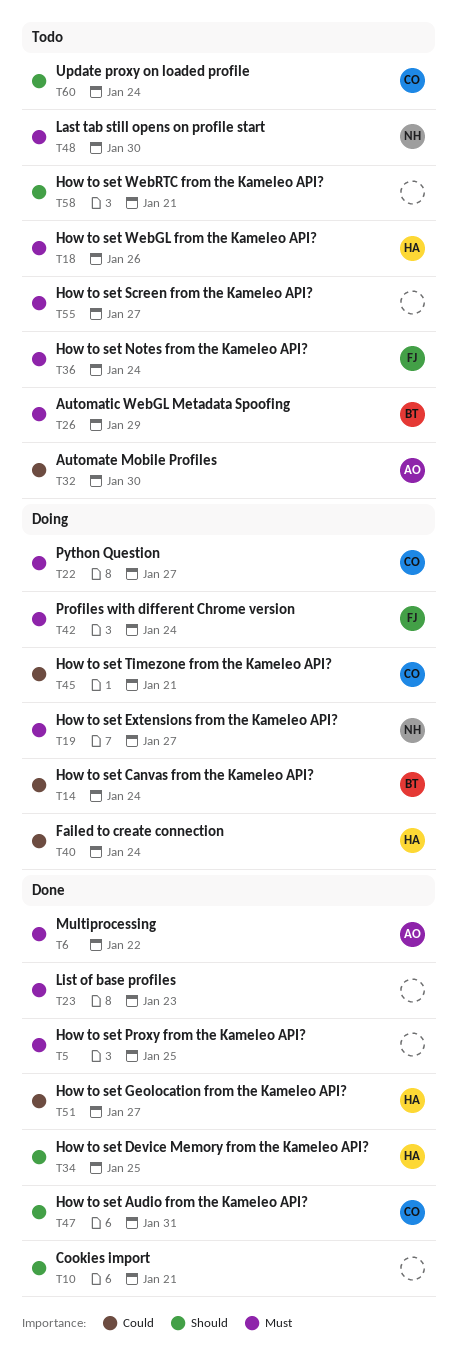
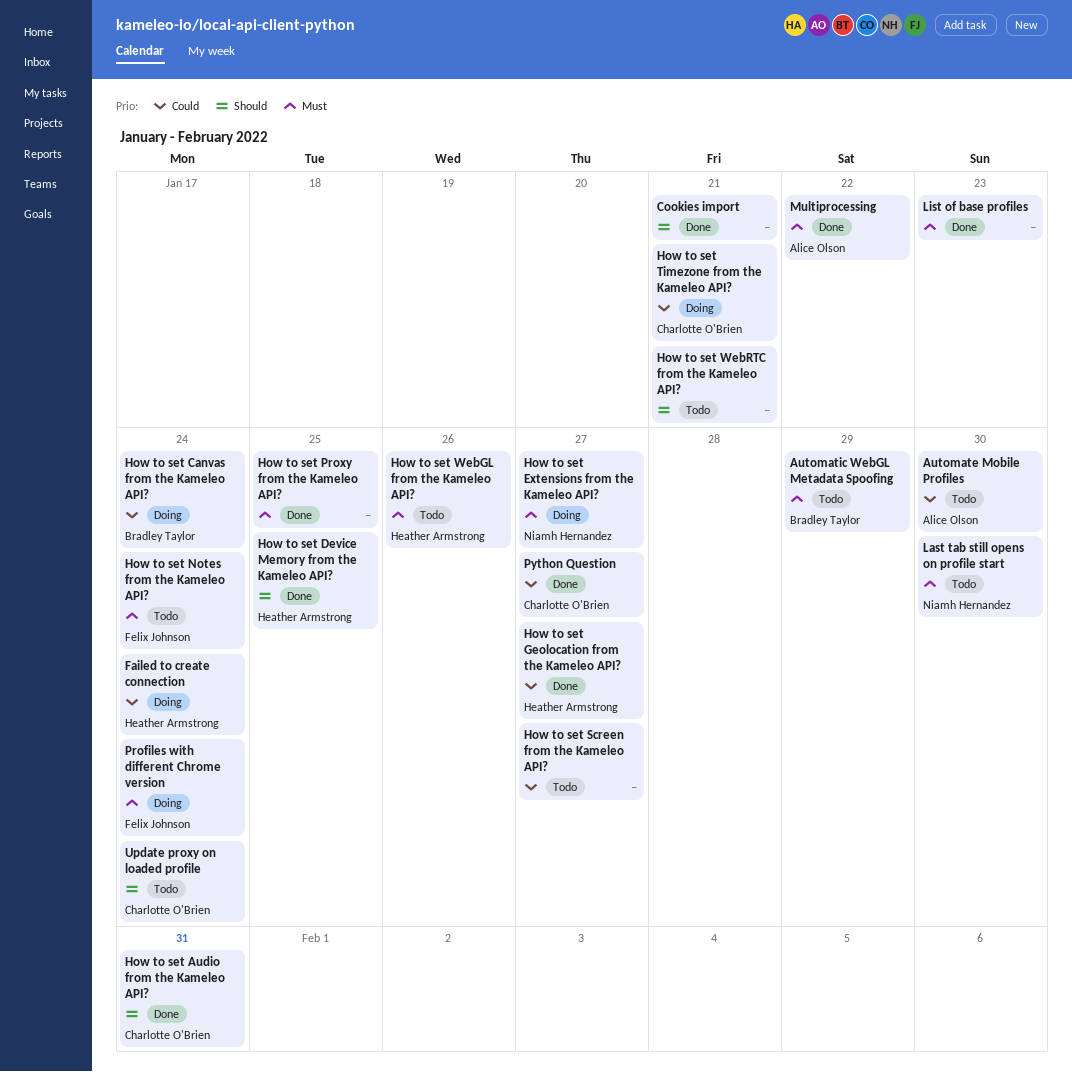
How to set Screen from the Kameleo API?, priority: Must -> Could
Python Question, status: Doing -> Done
Python Question, priority: Must -> Could

